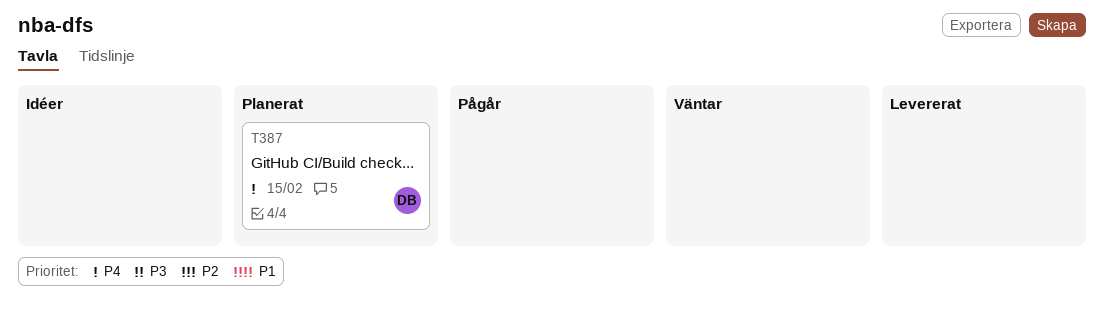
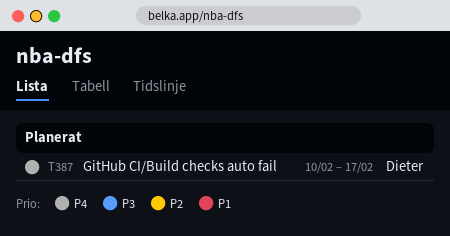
T387, due: Feb 15 -> Feb 17

